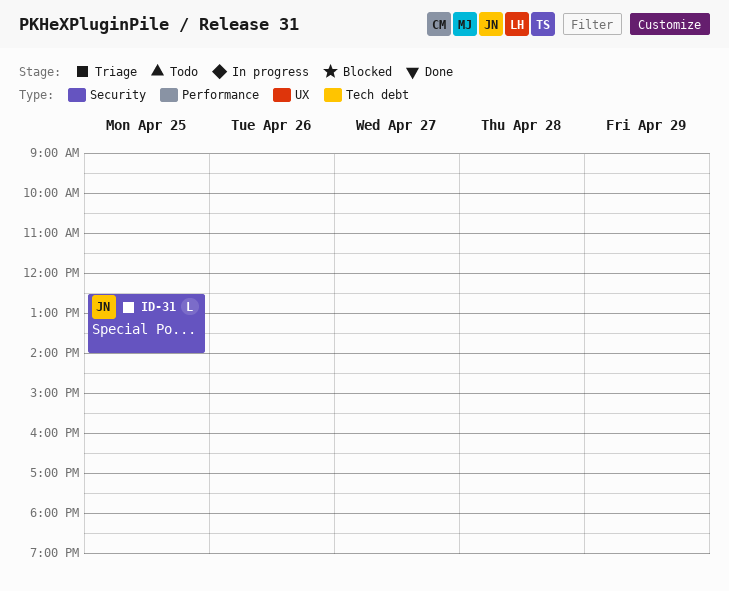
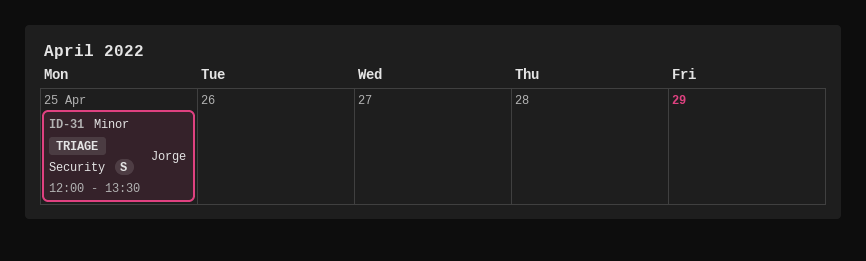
ID-31, estimate: L -> S
ID-31, begins: 12:30 -> 12:00
ID-31, ends: 14:00 -> 13:30

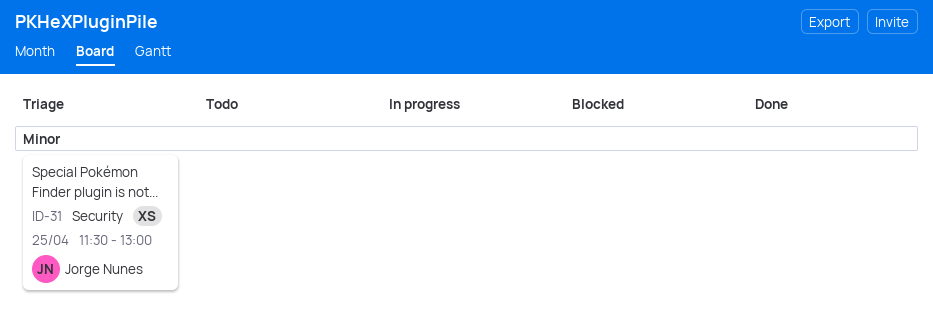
ID-31, estimate: S -> XS
ID-31, begins: 12:00 -> 11:30
ID-31, ends: 13:30 -> 13:00

